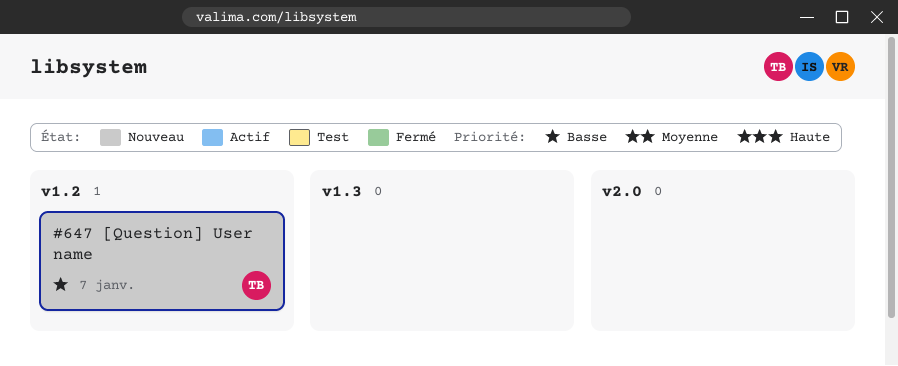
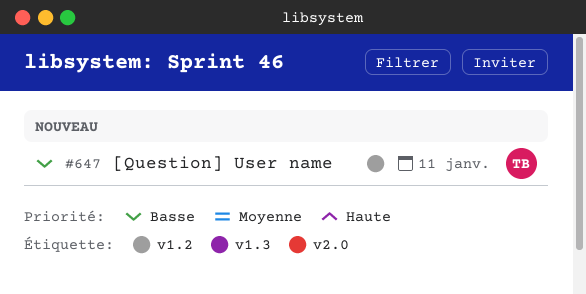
#647, due: Jan 7 -> Jan 11

